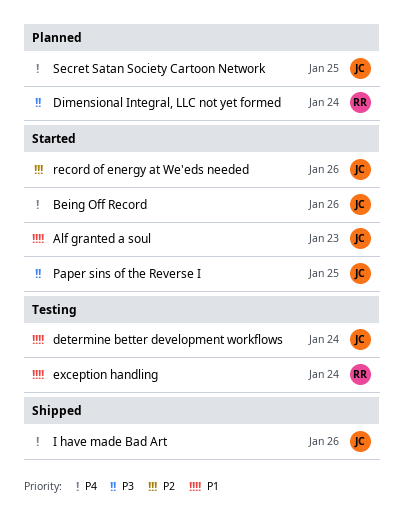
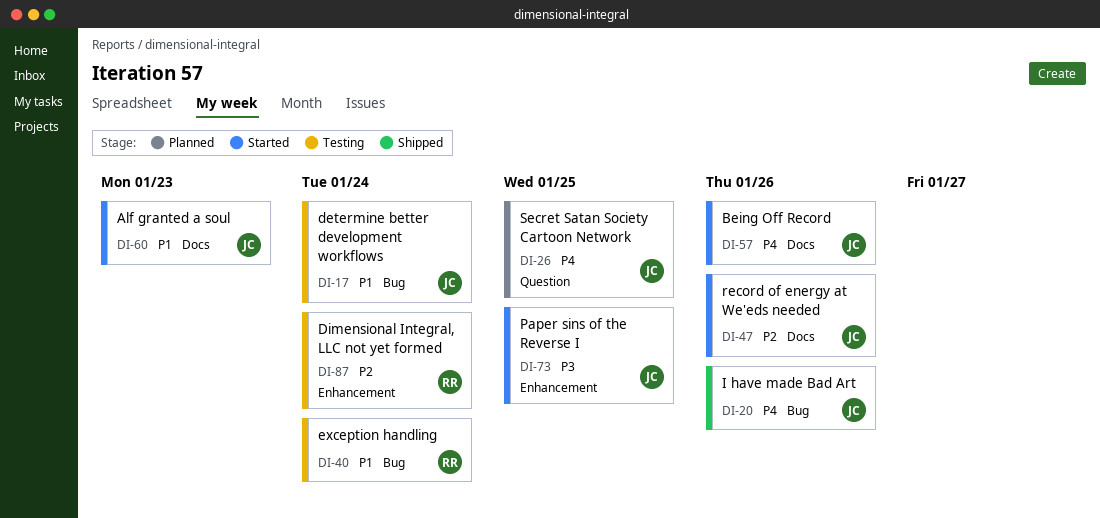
Dimensional Integral, LLC not yet formed, status: Planned -> Testing
Dimensional Integral, LLC not yet formed, priority: P3 -> P2

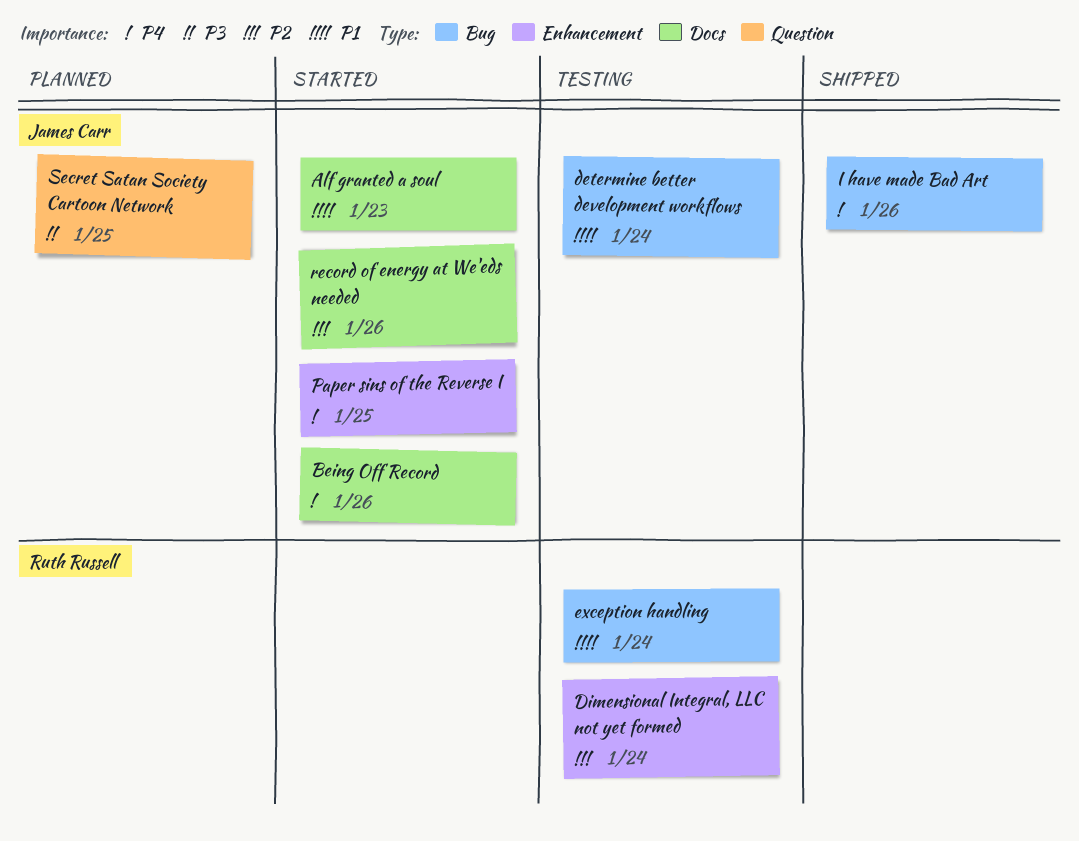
Paper sins of the Reverse I, priority: P3 -> P4
Secret Satan Society Cartoon Network, priority: P4 -> P3

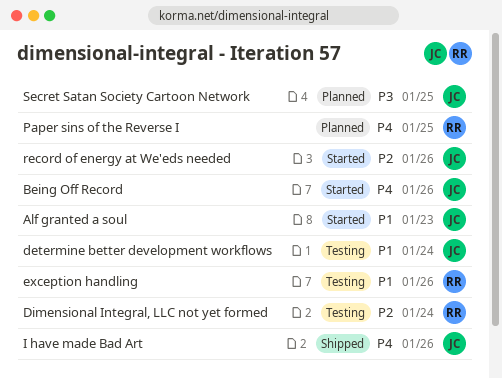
exception handling, due: Jan 24 -> Jan 26
Paper sins of the Reverse I, status: Started -> Planned
Paper sins of the Reverse I, owner: James Carr -> Ruth Russell

